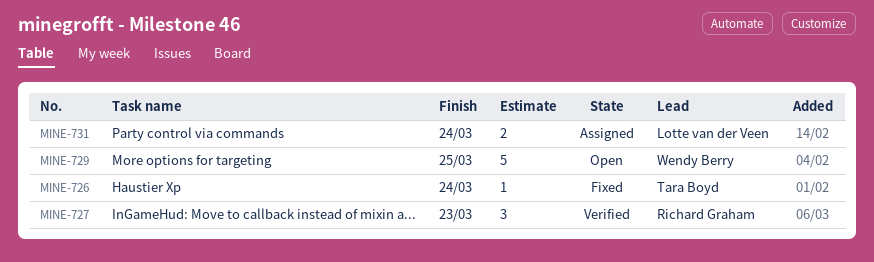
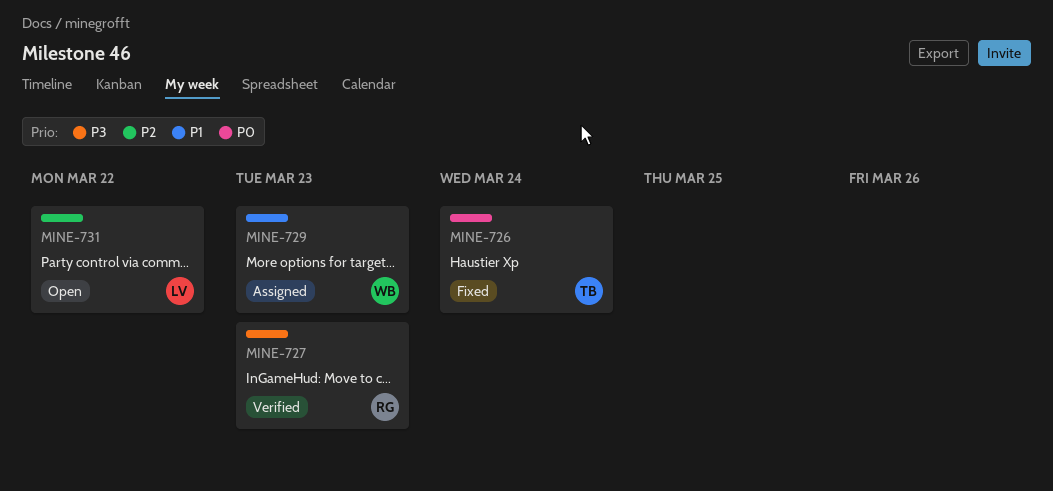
MINE-729, status: Open -> Assigned
MINE-729, due: Mar 25 -> Mar 23
MINE-731, status: Assigned -> Open
MINE-731, due: Mar 24 -> Mar 22

